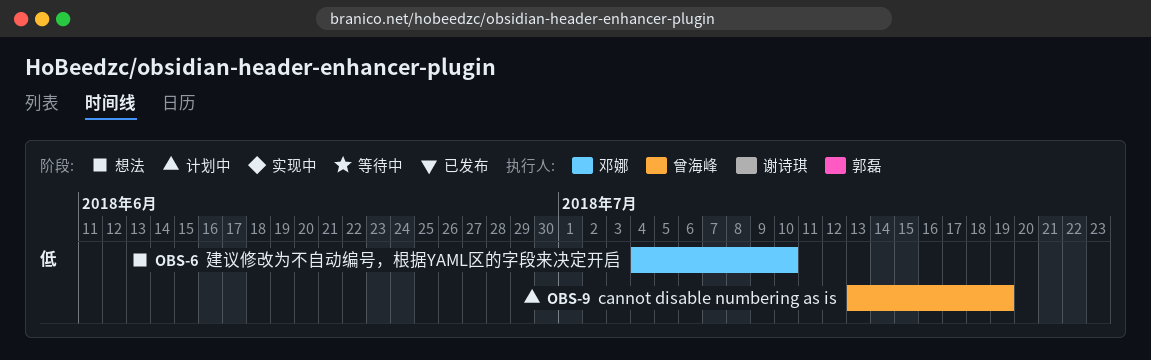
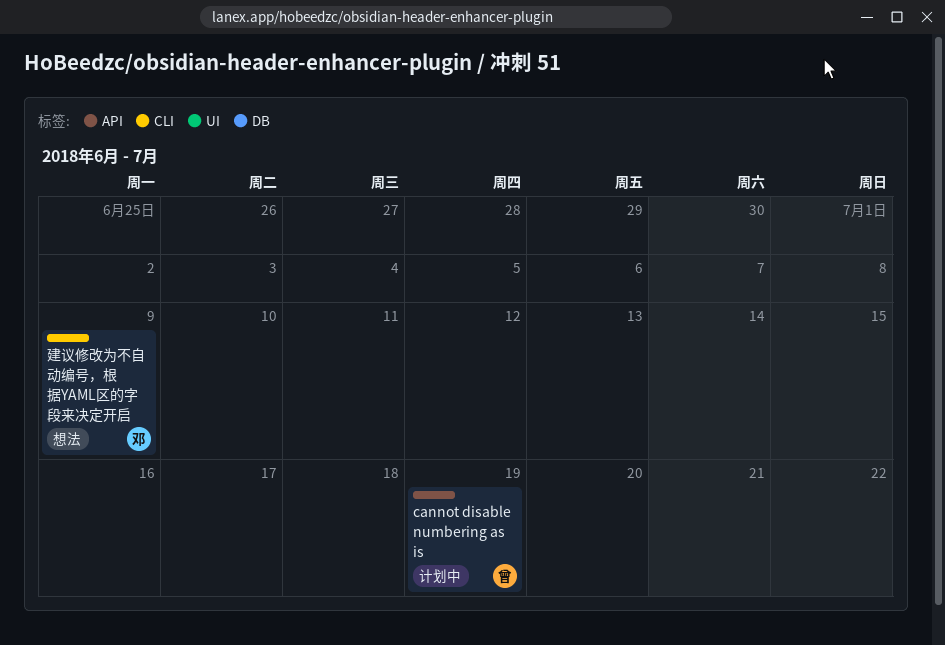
建议修改为不自动编号，根据YAML区的字段来决定开启, due: Jul 10 -> Jul 9

